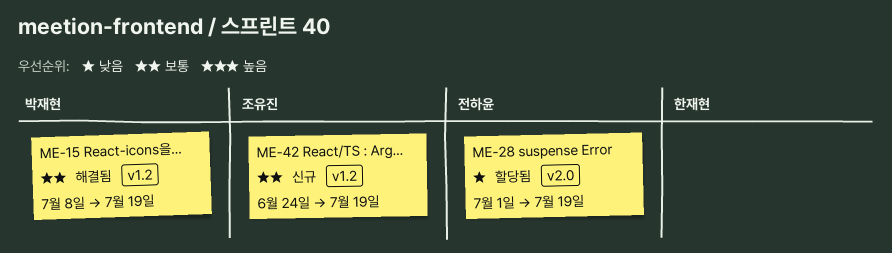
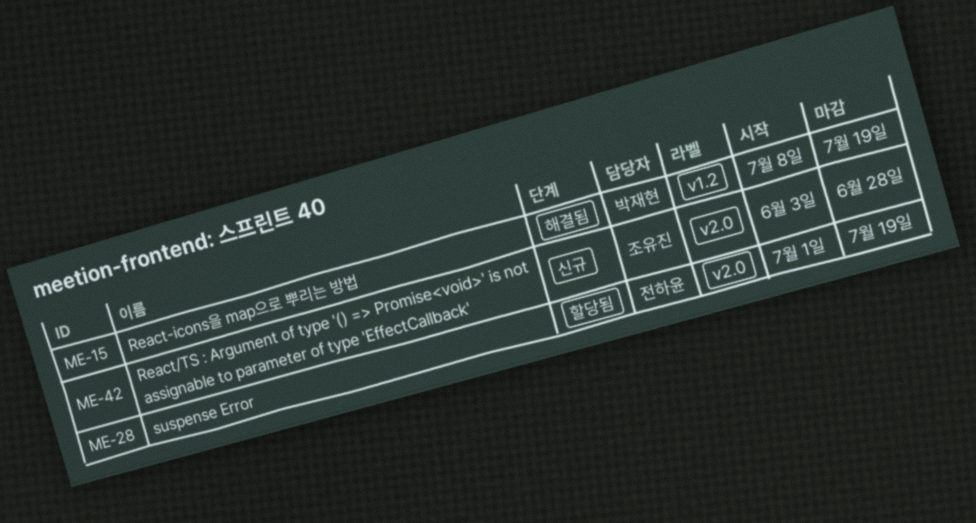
ME-42, label: v1.2 -> v2.0
ME-42, start: Jun 24 -> Jun 3
ME-42, due: Jul 19 -> Jun 28

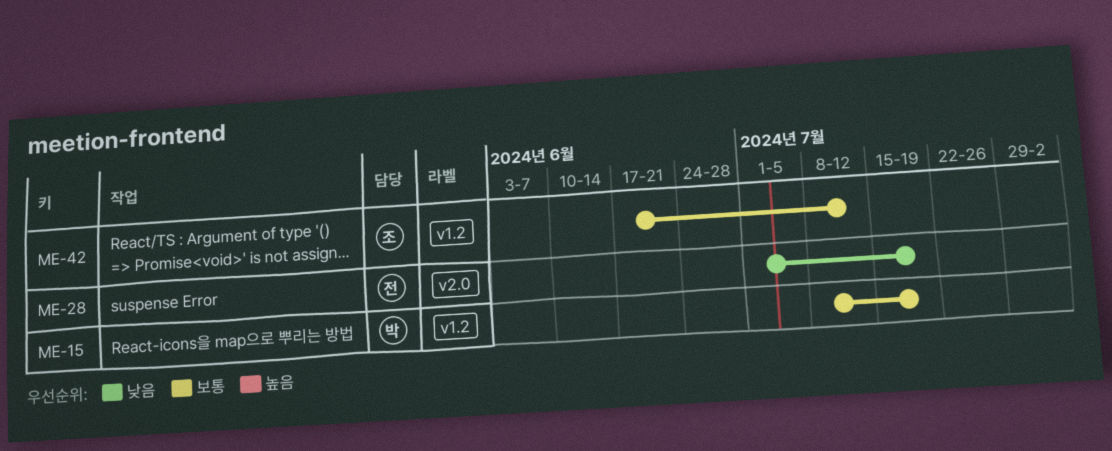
ME-42, label: v2.0 -> v1.2
ME-42, start: Jun 3 -> Jun 17
ME-42, due: Jun 28 -> Jul 12

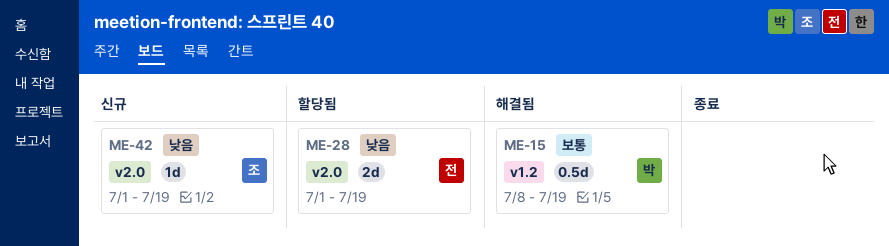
ME-42, priority: 보통 -> 낮음
ME-42, label: v1.2 -> v2.0
ME-42, start: Jun 17 -> Jul 1
ME-42, due: Jul 12 -> Jul 19

